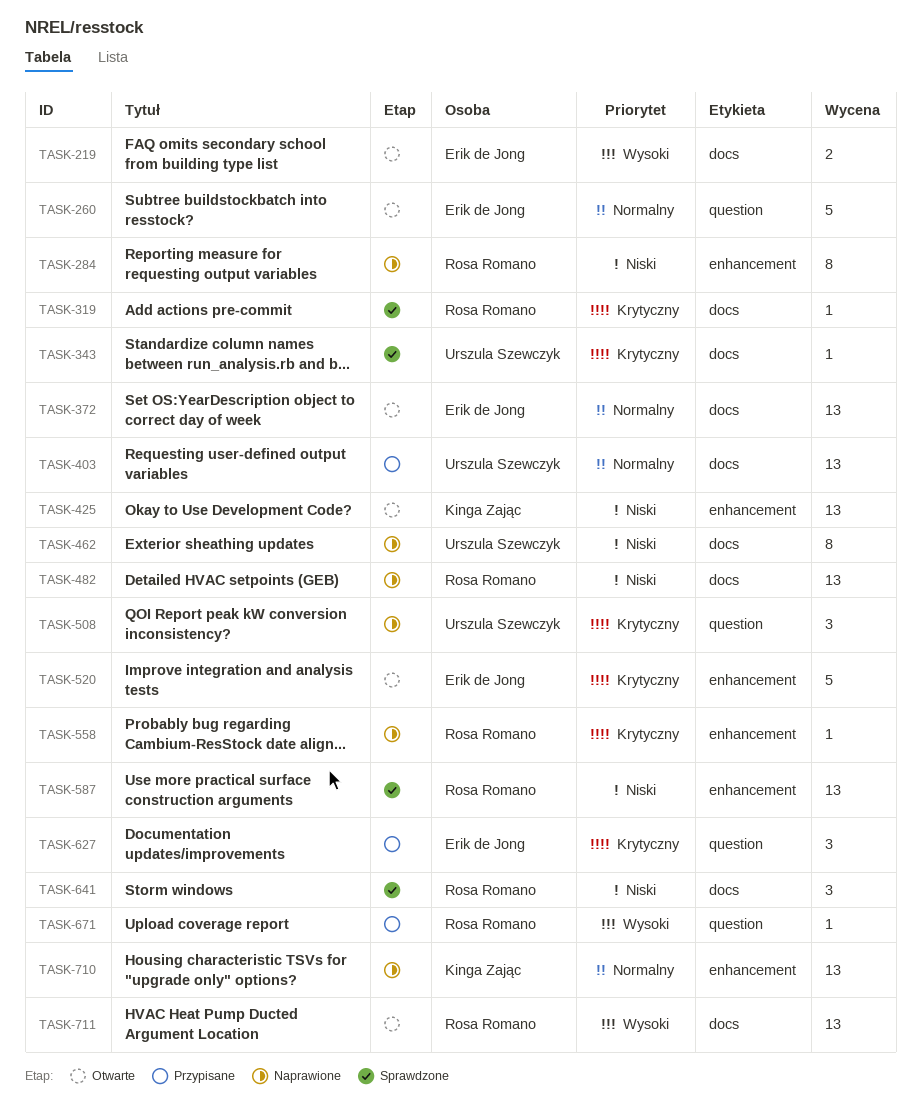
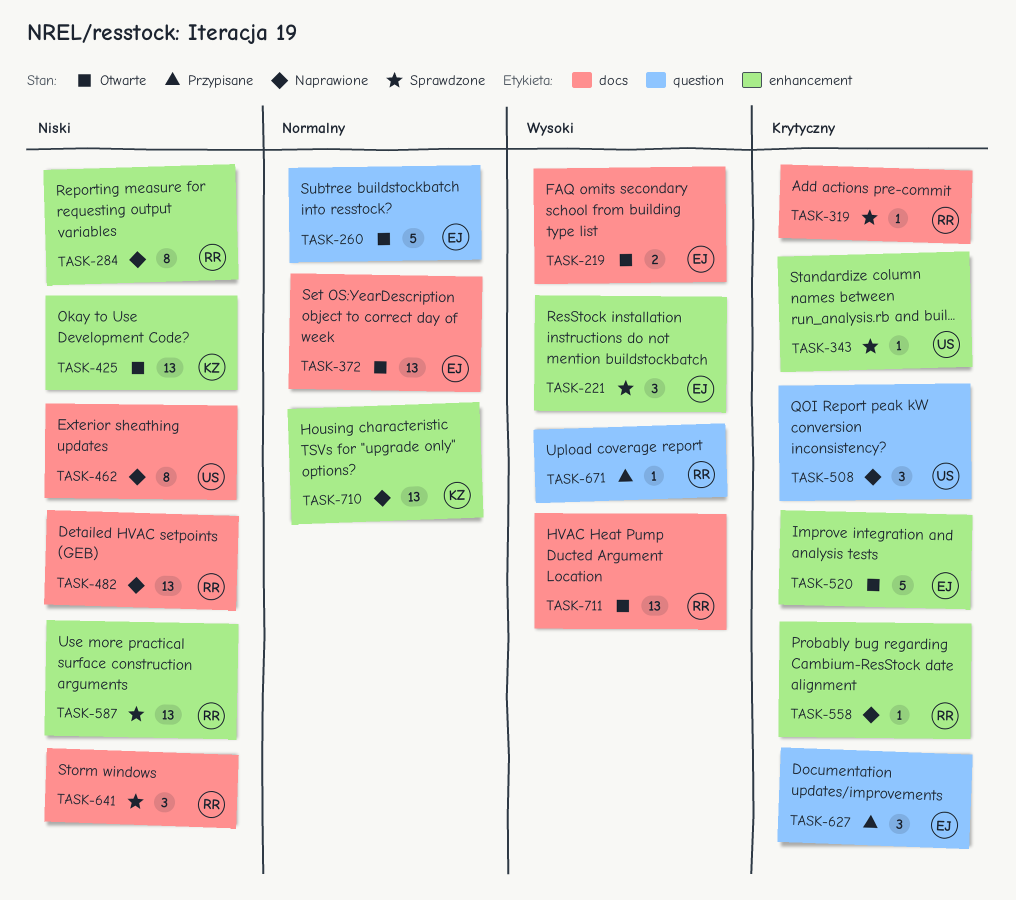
TASK-221: none -> present
TASK-343, label: docs -> enhancement
TASK-403: present -> none

